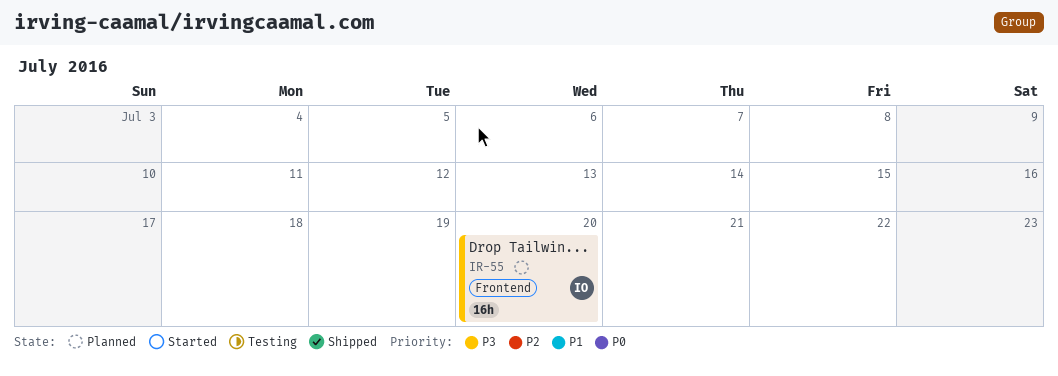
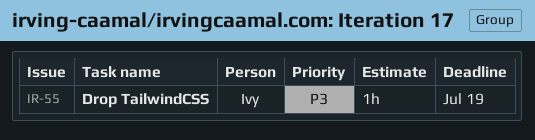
IR-55, estimate: 16h -> 1h
IR-55, due: Jul 20 -> Jul 19

